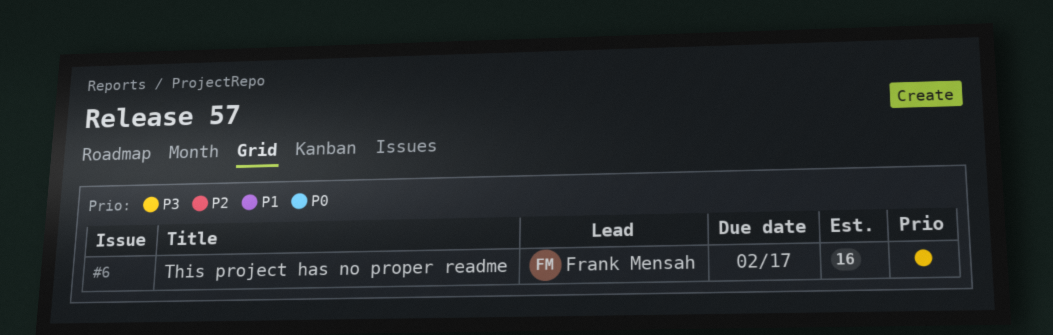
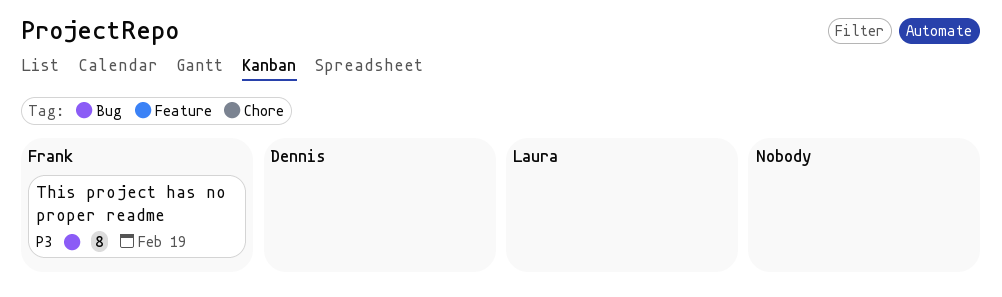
This project has no proper readme, estimate: 16 -> 8
This project has no proper readme, due: Feb 17 -> Feb 19

